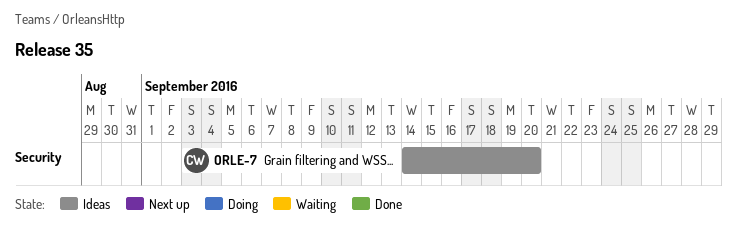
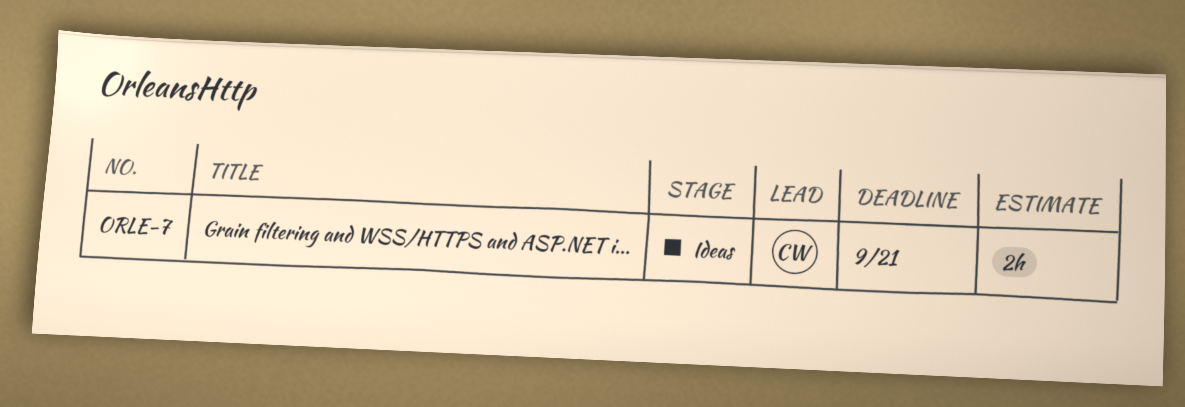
ORLE-7, due: Sep 20 -> Sep 21

